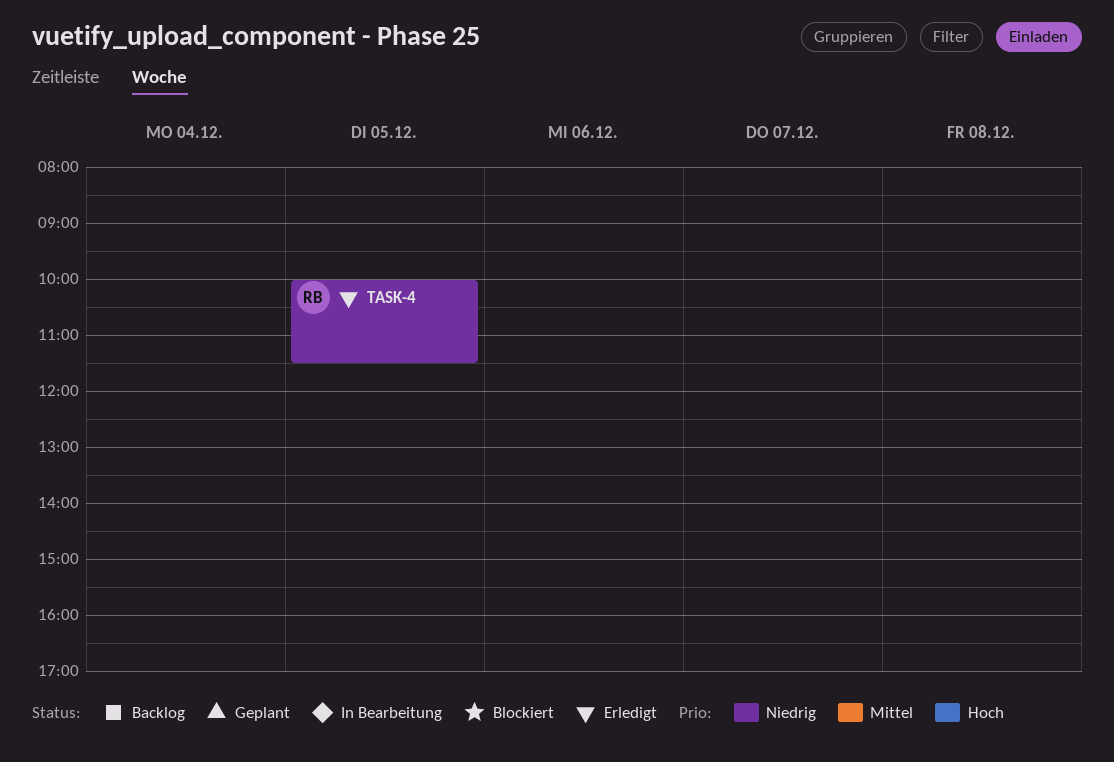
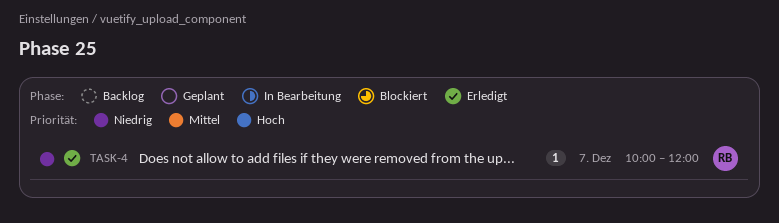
TASK-4, day: Dec 5 -> Dec 7
TASK-4, ends: 11:30 -> 12:00

